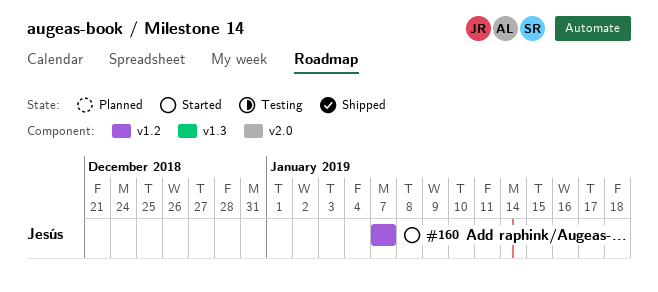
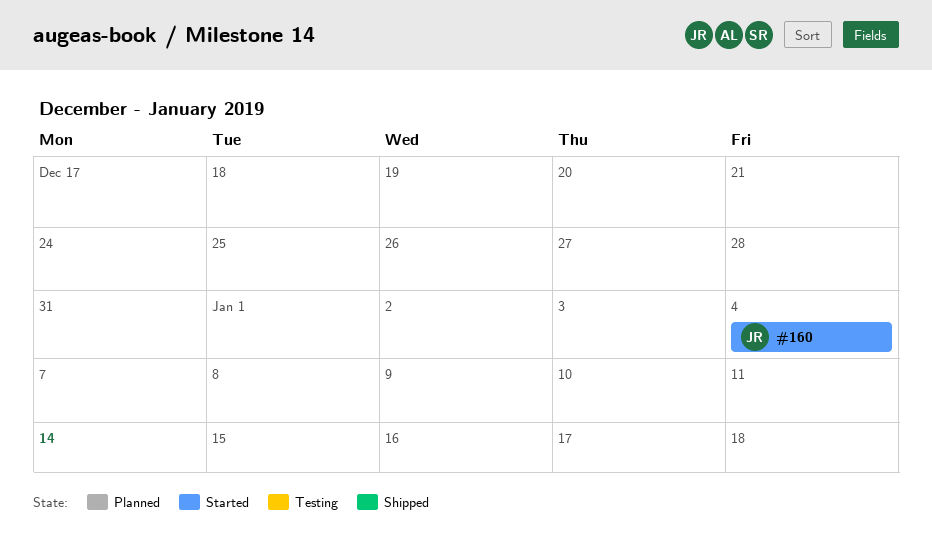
#160, start: Jan 7 -> Jan 4
#160, due: Jan 7 -> Jan 4

